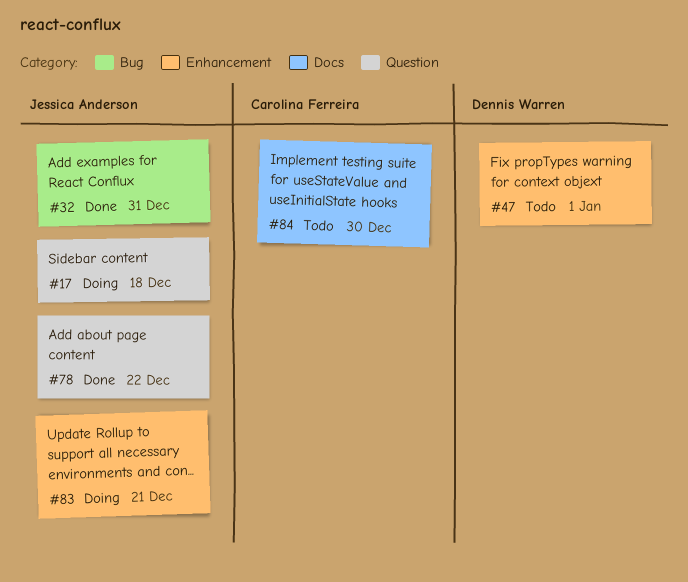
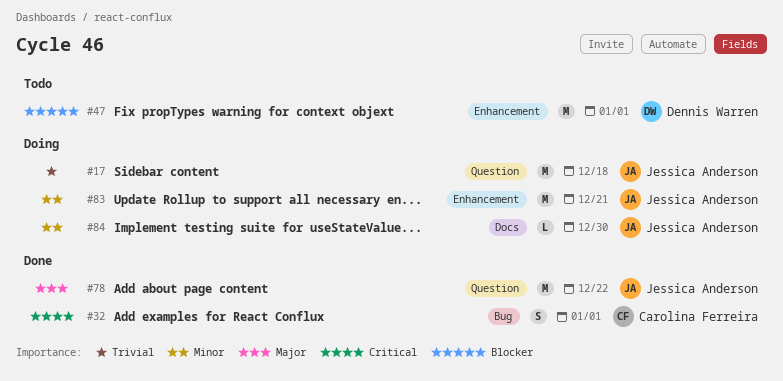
#32, owner: Jessica Anderson -> Carolina Ferreira
#32, due: Dec 31 -> Jan 1
#84, status: Todo -> Doing
#84, owner: Carolina Ferreira -> Jessica Anderson

